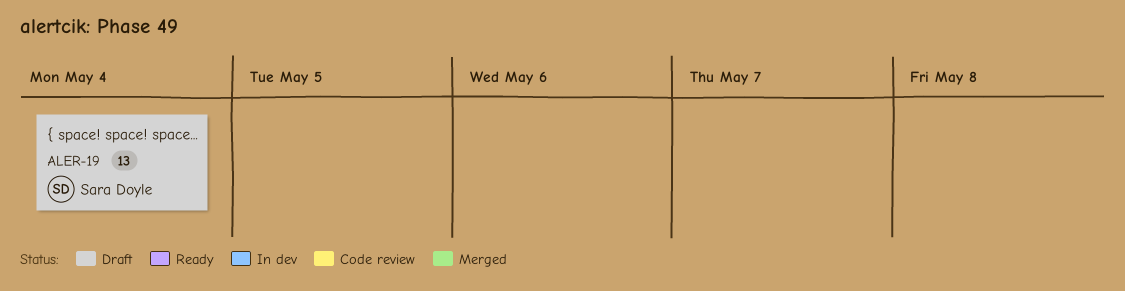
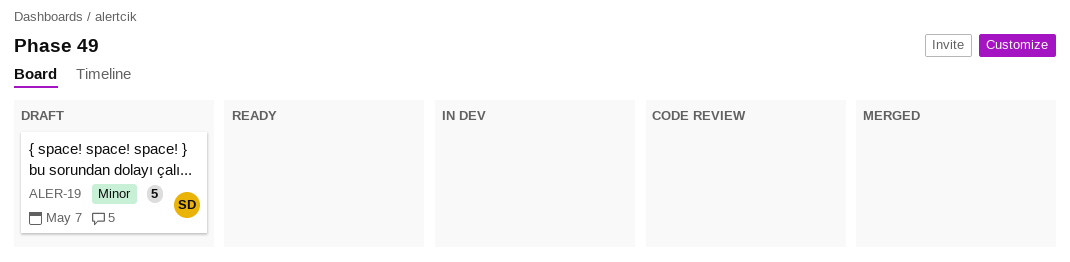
ALER-19, estimate: 13 -> 5
ALER-19, due: May 4 -> May 7

